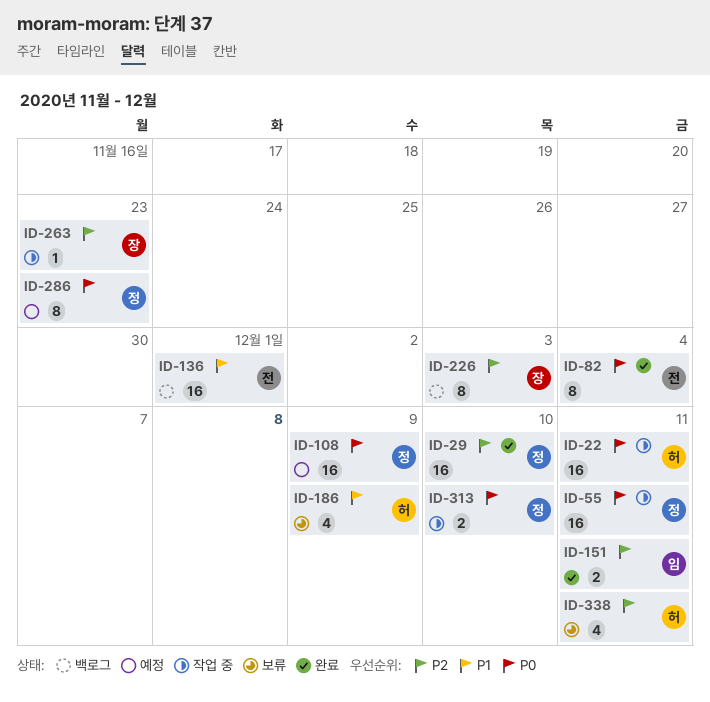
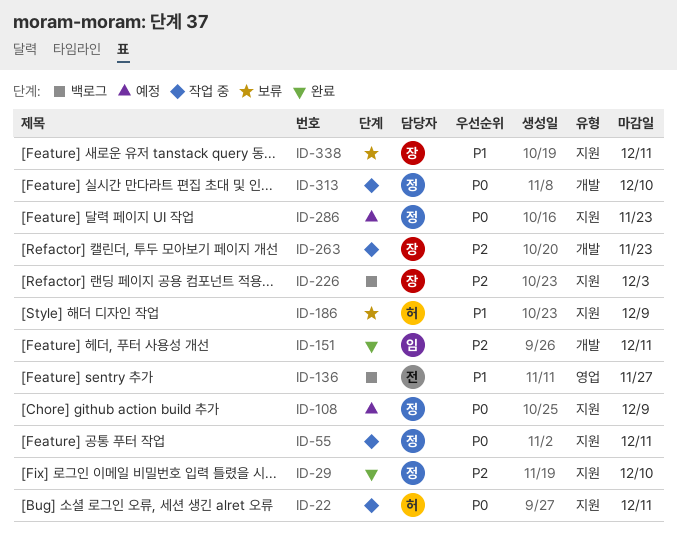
ID-82: present -> none
ID-136, due: Dec 1 -> Nov 27
ID-338, owner: 허 -> 장
ID-338, priority: P2 -> P1

